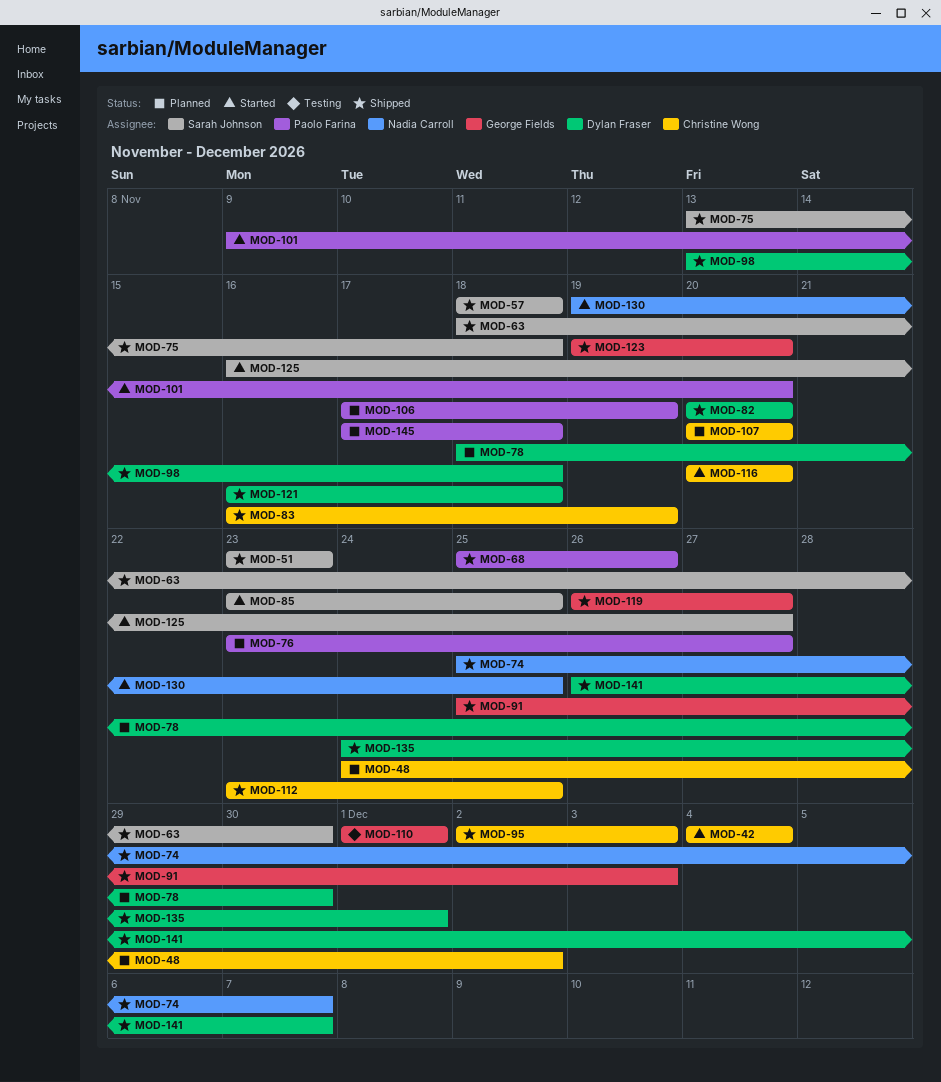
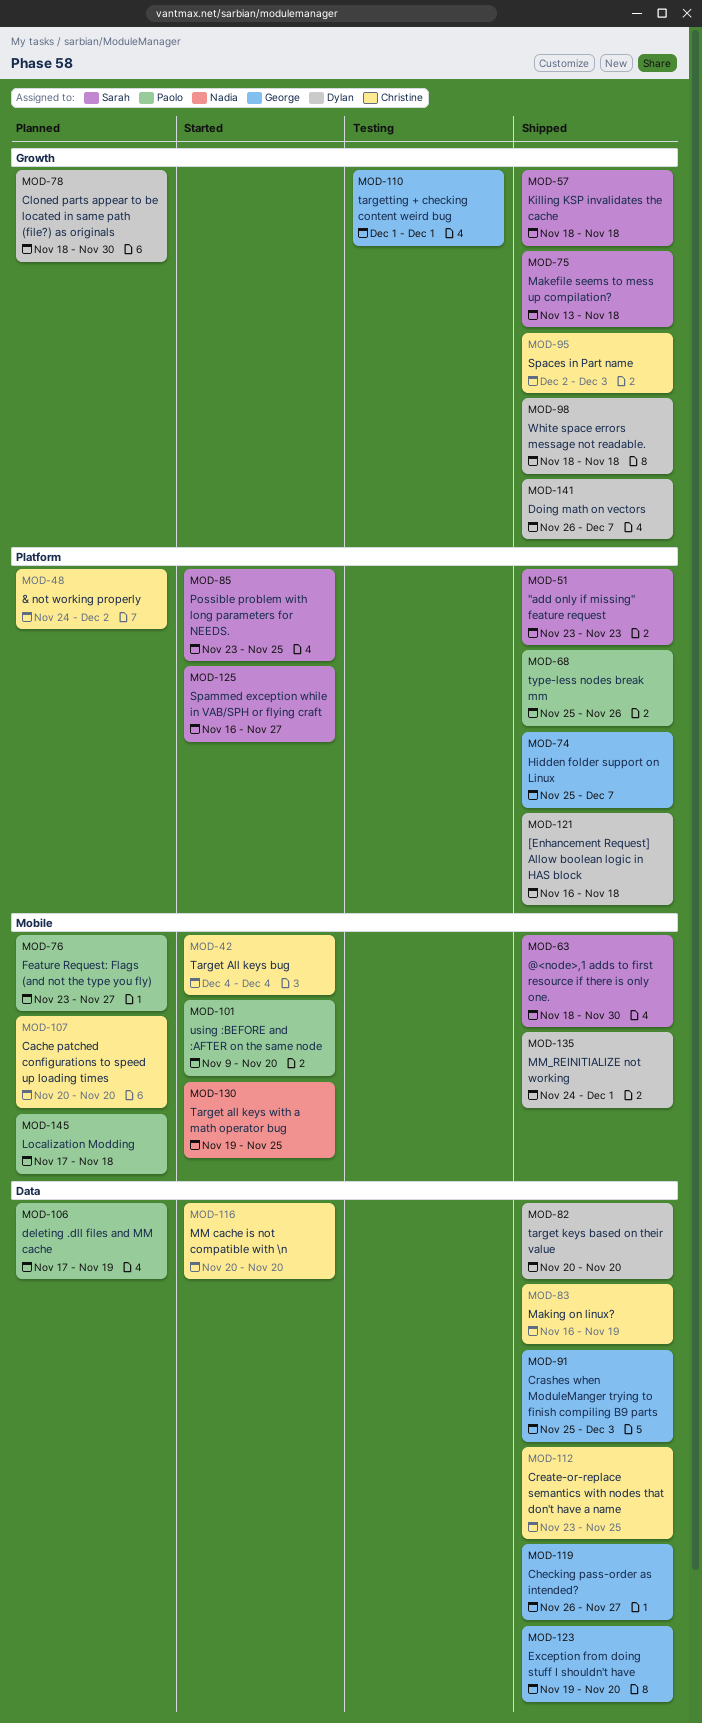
MOD-74, owner: Nadia Carroll -> George Fields
MOD-98, start: Nov 13 -> Nov 18

